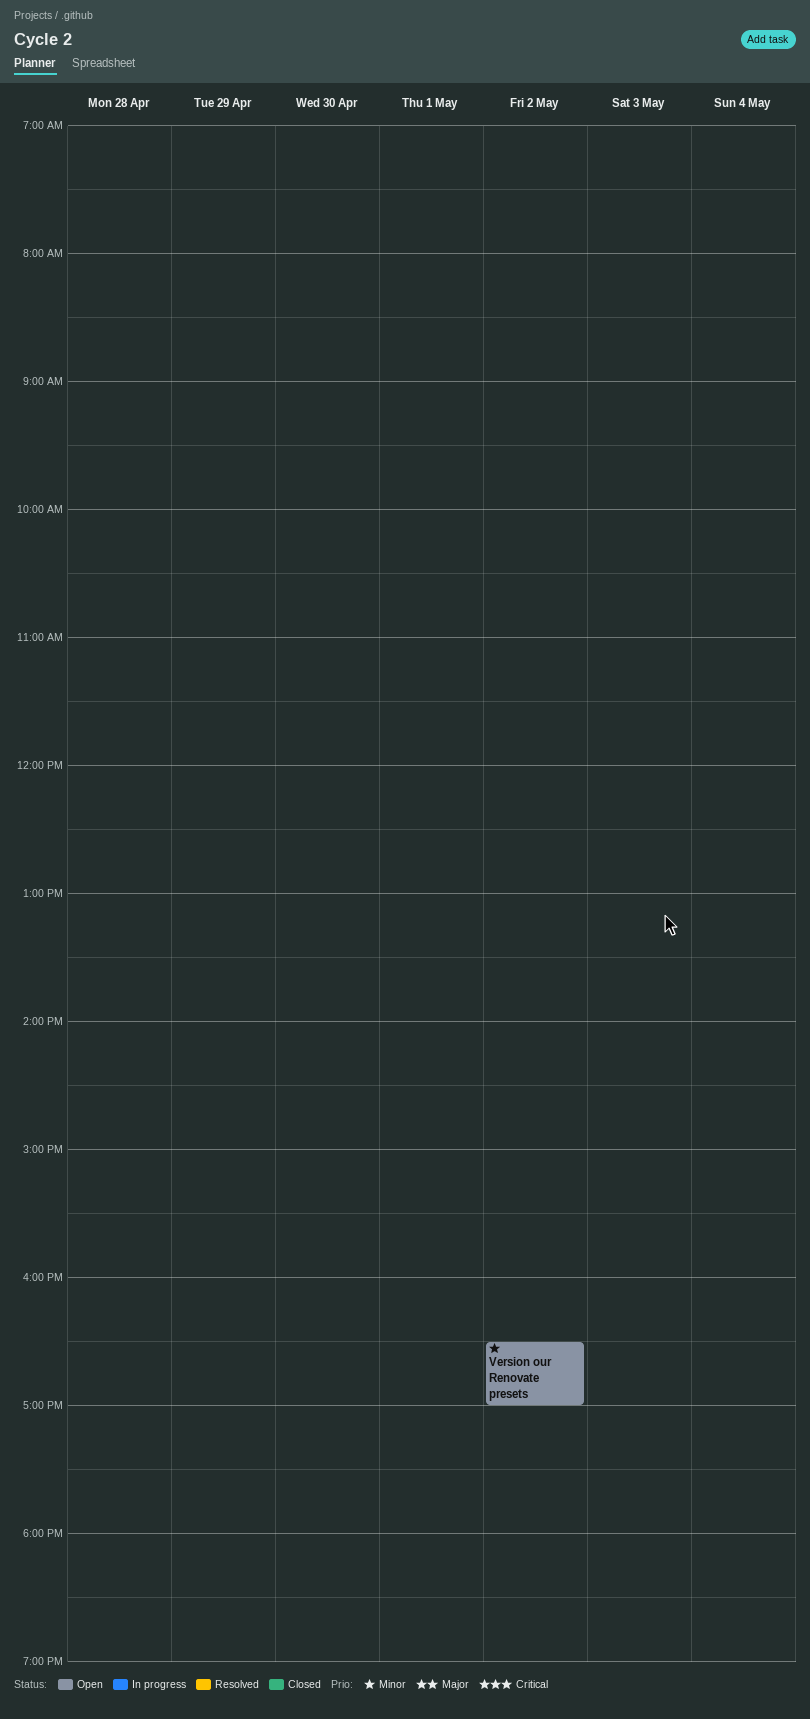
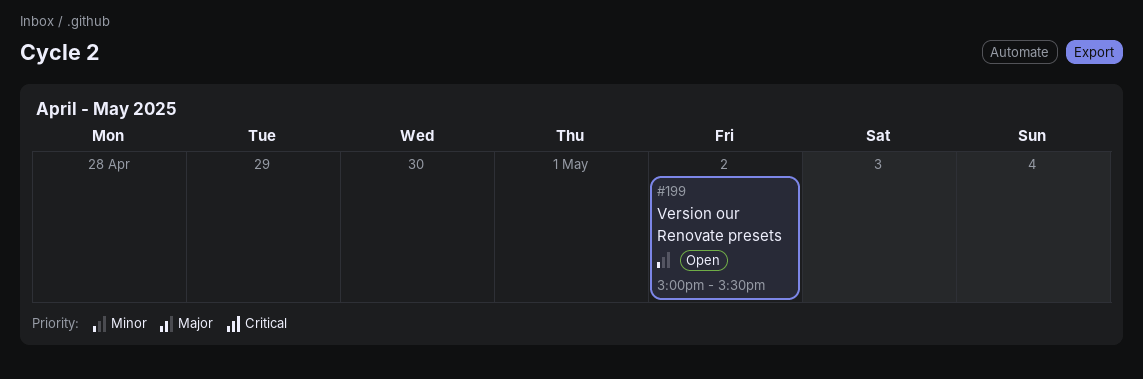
Version our Renovate presets, begins: 16:30 -> 15:00
Version our Renovate presets, ends: 17:00 -> 15:30

